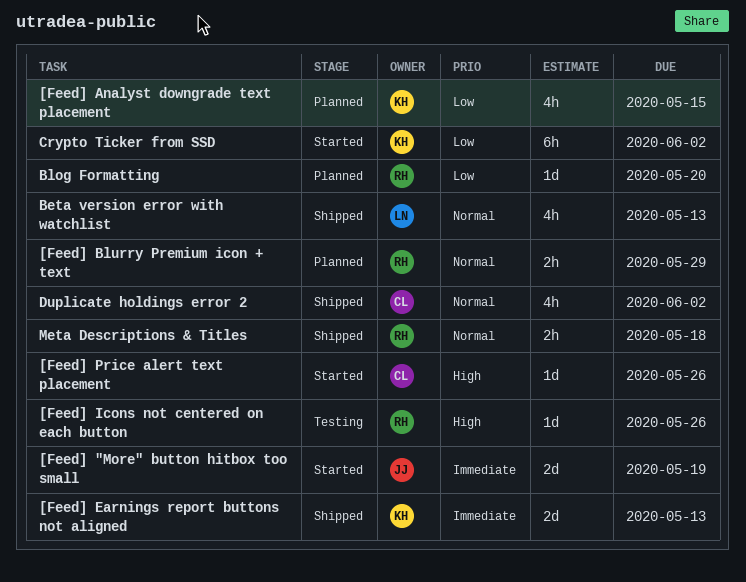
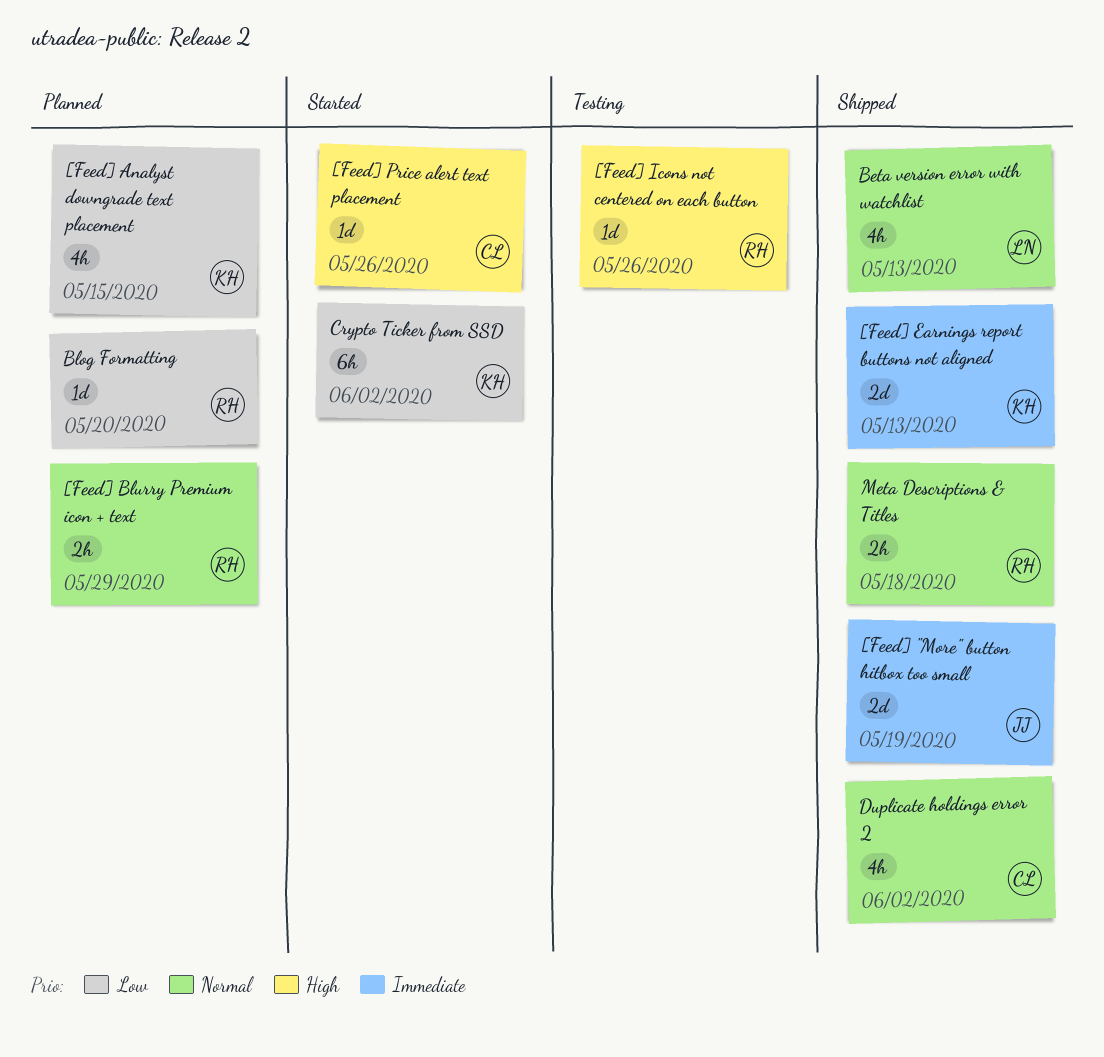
[Feed] "More" button hitbox too small, status: Started -> Shipped

